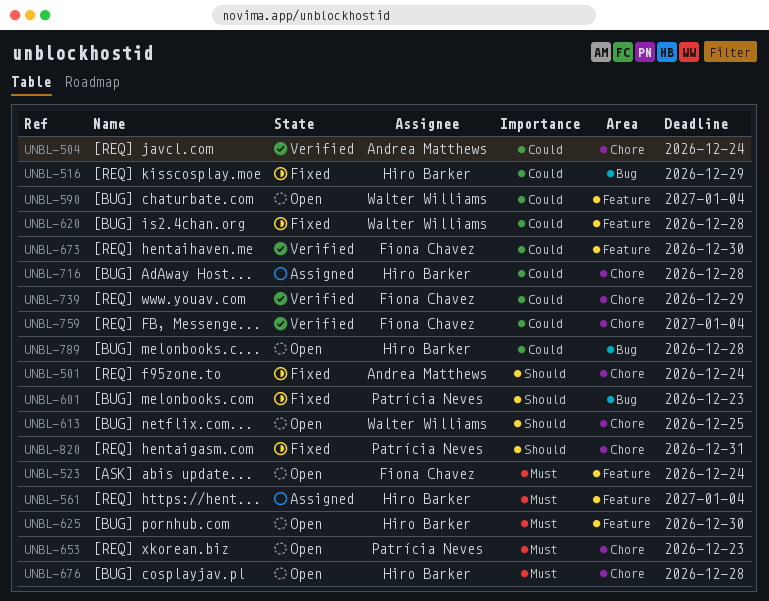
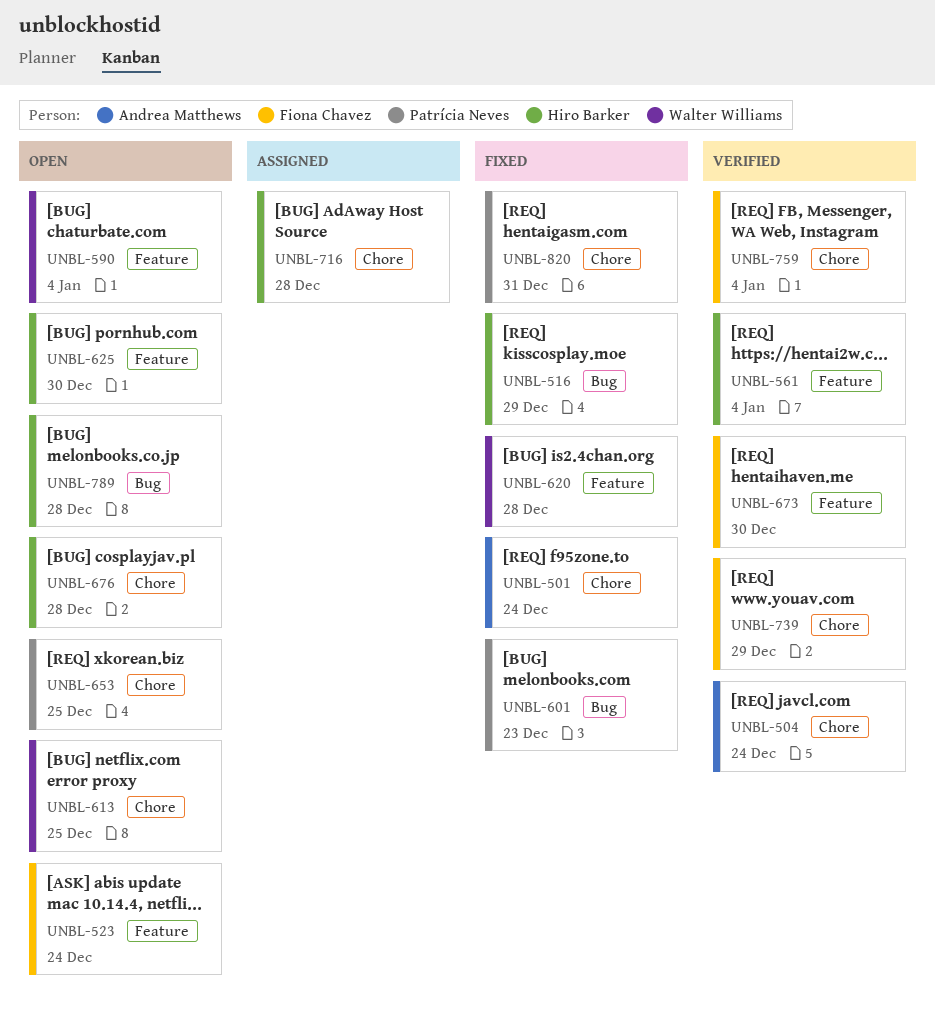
UNBL-561, status: Assigned -> Verified
UNBL-653, due: Dec 23 -> Dec 25

